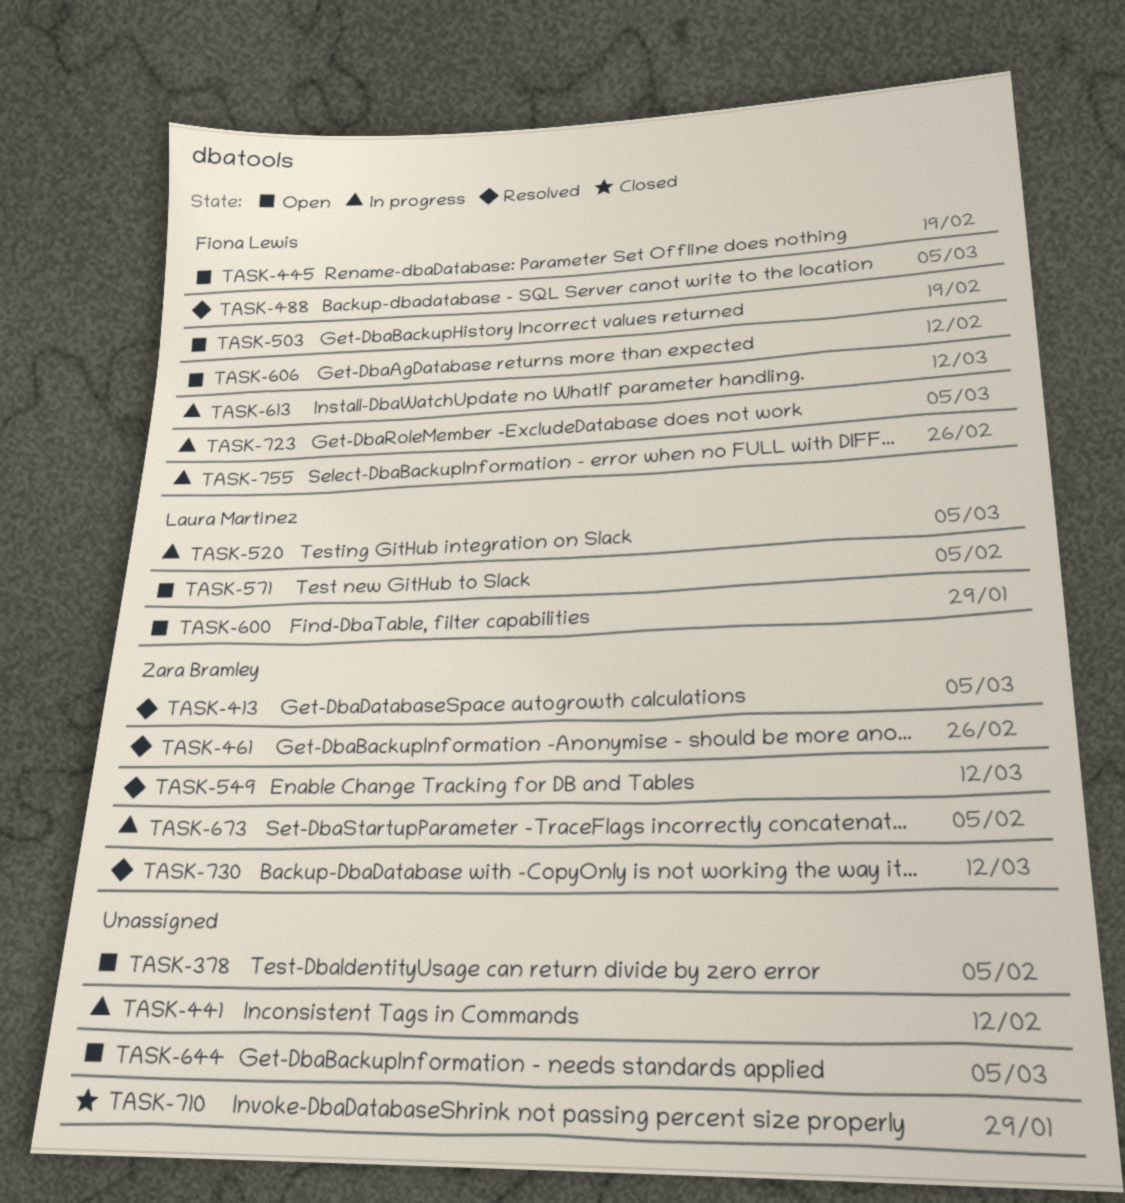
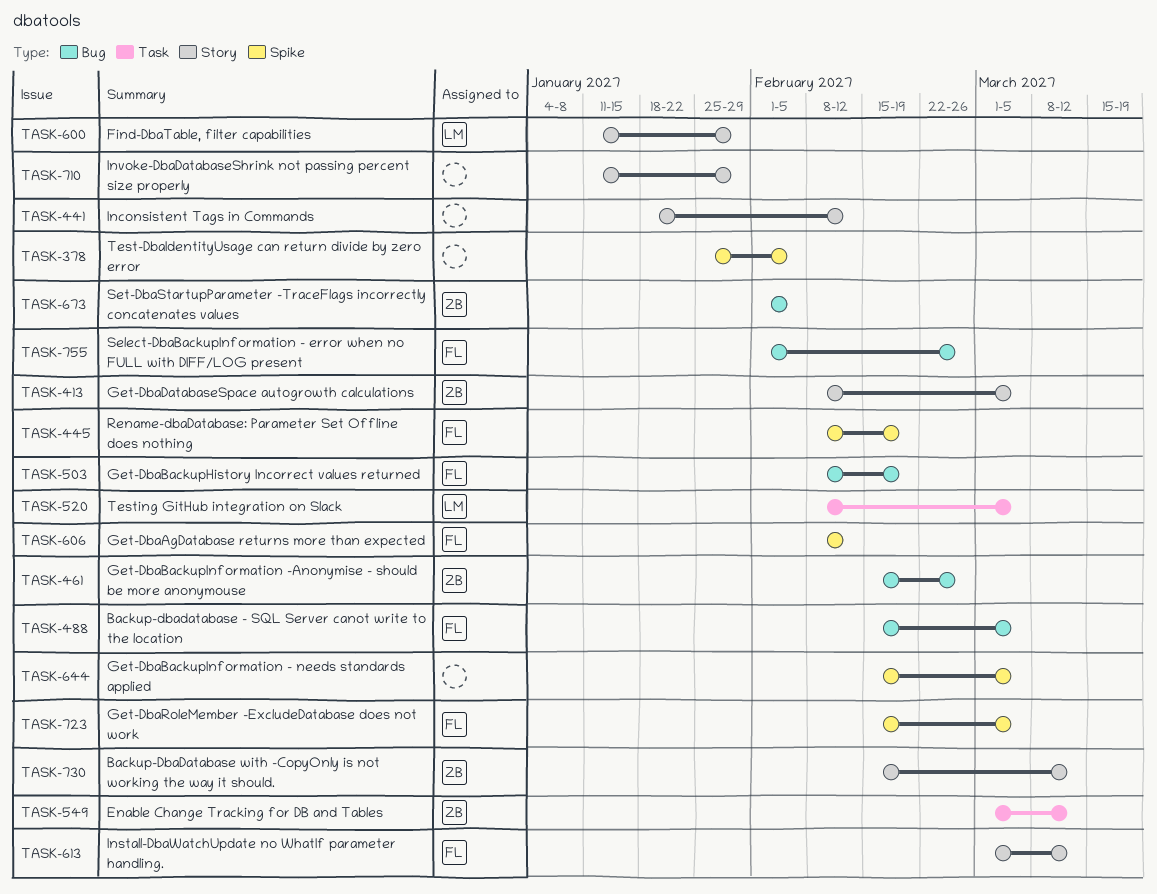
TASK-571: present -> none

